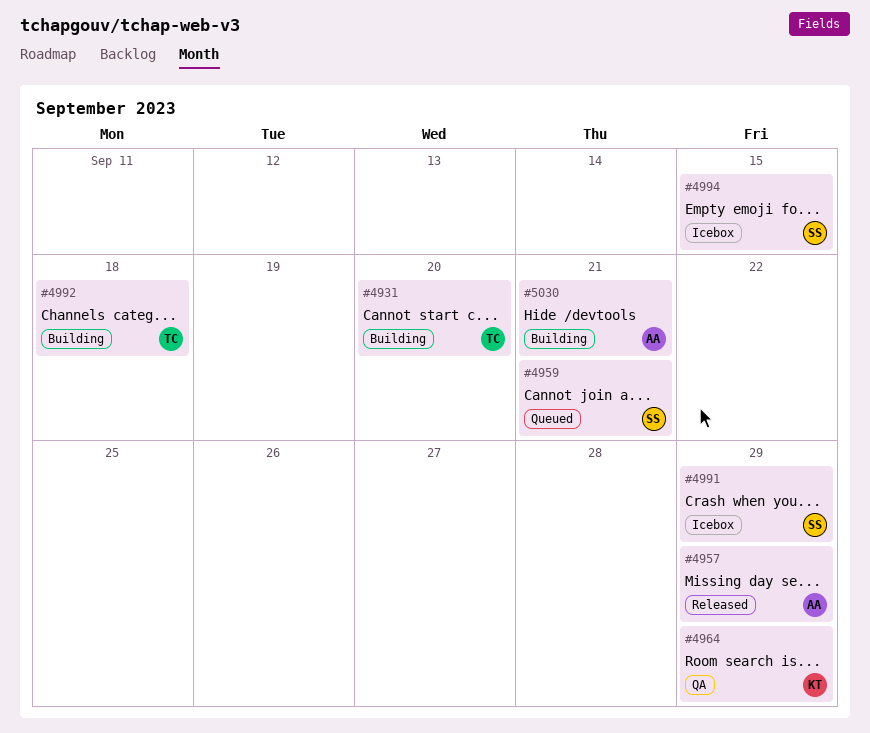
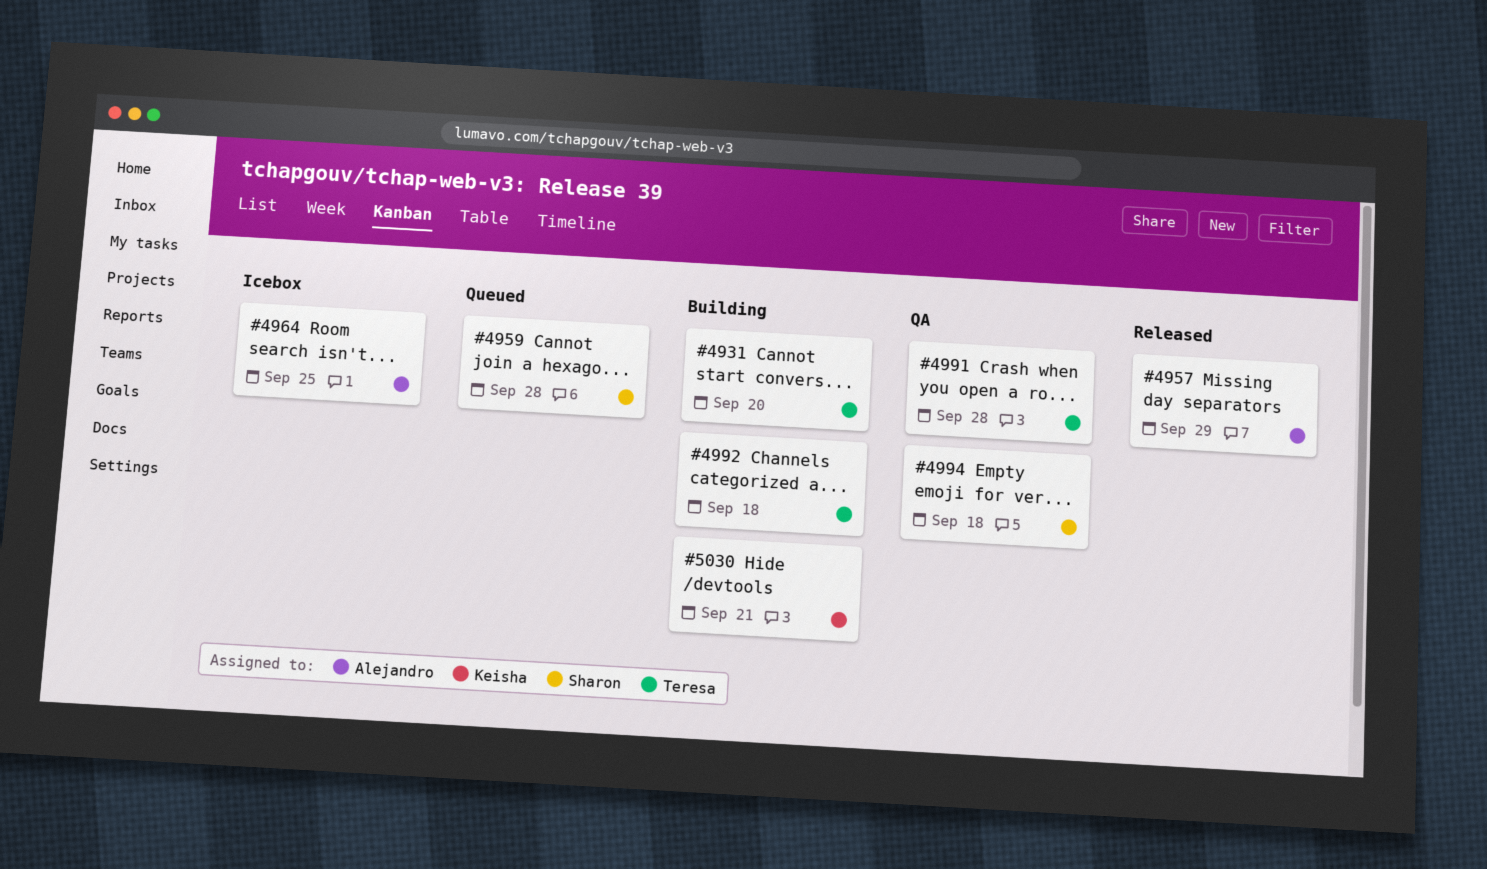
#4959, due: Sep 21 -> Sep 28
#4964, status: QA -> Icebox
#4964, owner: Keisha -> Alejandro
#4964, due: Sep 29 -> Sep 25
#4991, status: Icebox -> QA
#4991, owner: Sharon -> Teresa
#4991, due: Sep 29 -> Sep 28
#4994, status: Icebox -> QA
#4994, due: Sep 15 -> Sep 18
#5030, owner: Alejandro -> Keisha

